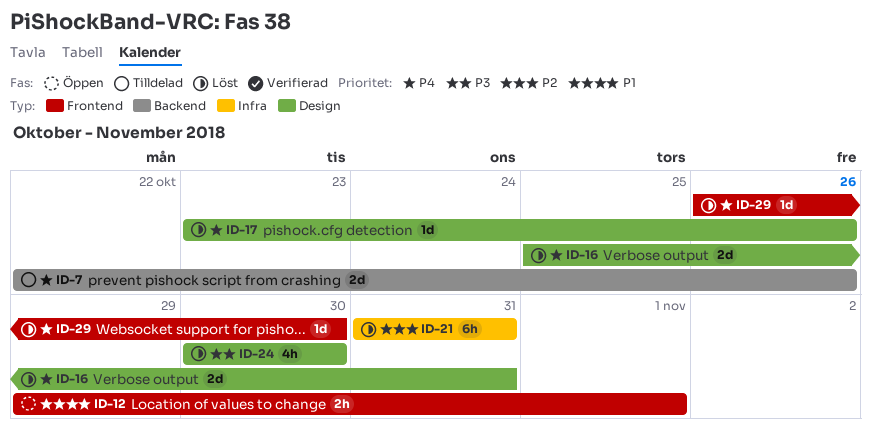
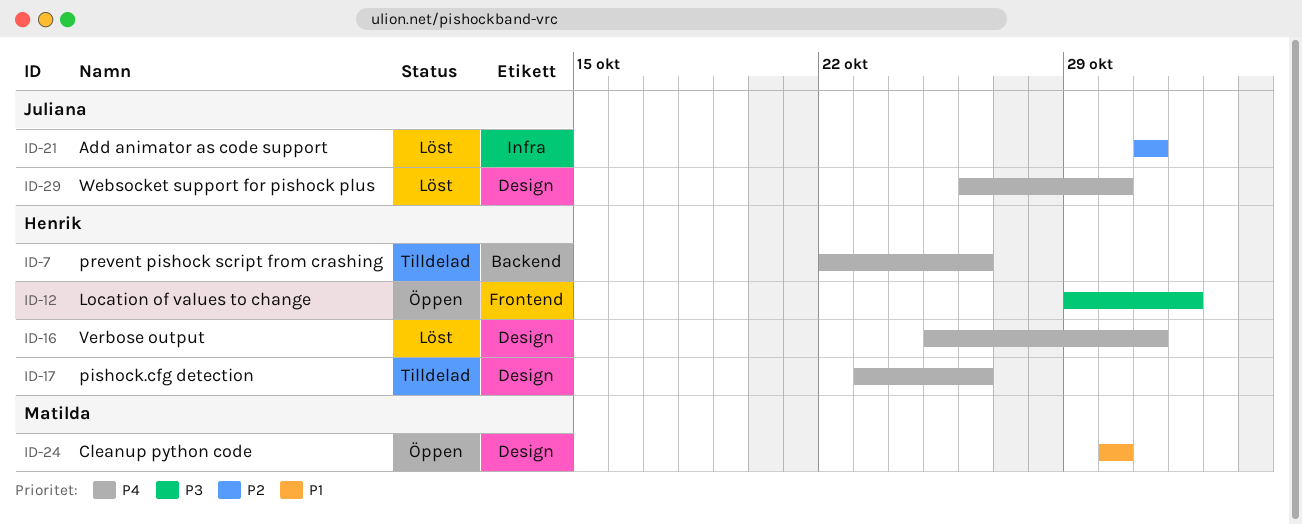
ID-12, priority: P1 -> P3
ID-17, status: Löst -> Tilldelad
ID-24, status: Löst -> Öppen
ID-24, priority: P3 -> P1
ID-29, label: Frontend -> Design

